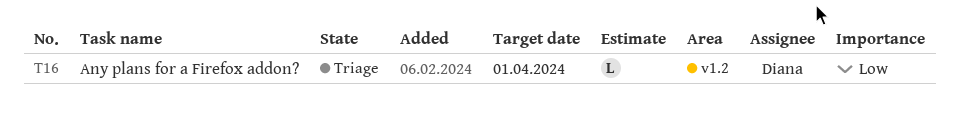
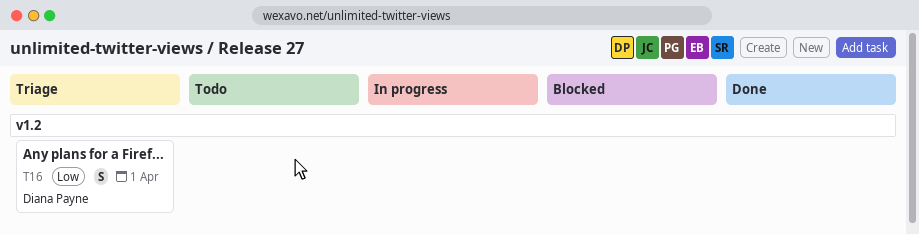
T16, estimate: L -> S

